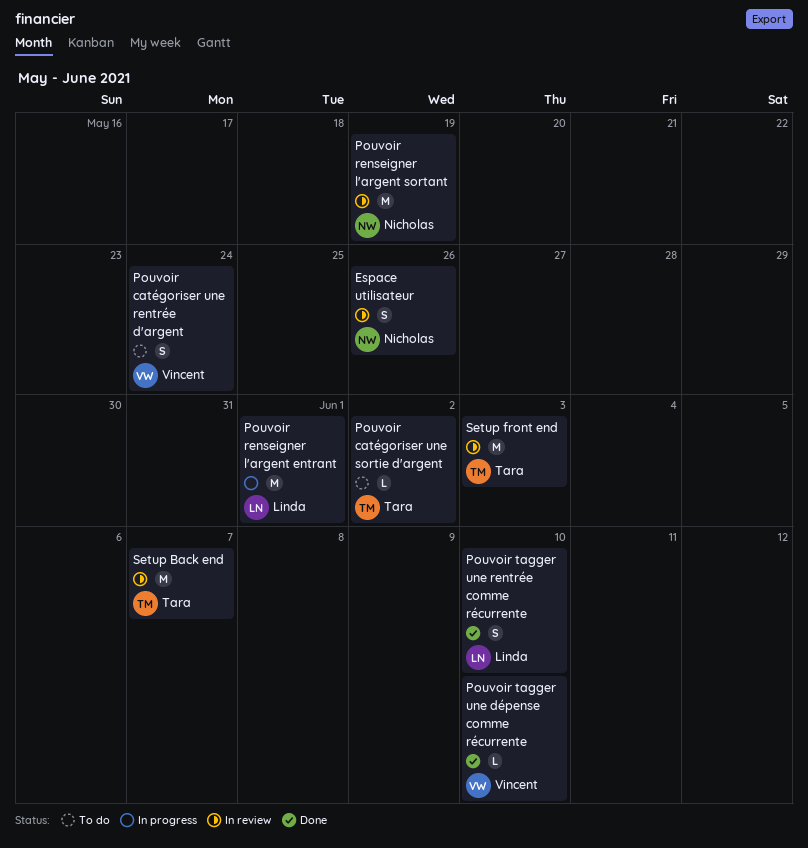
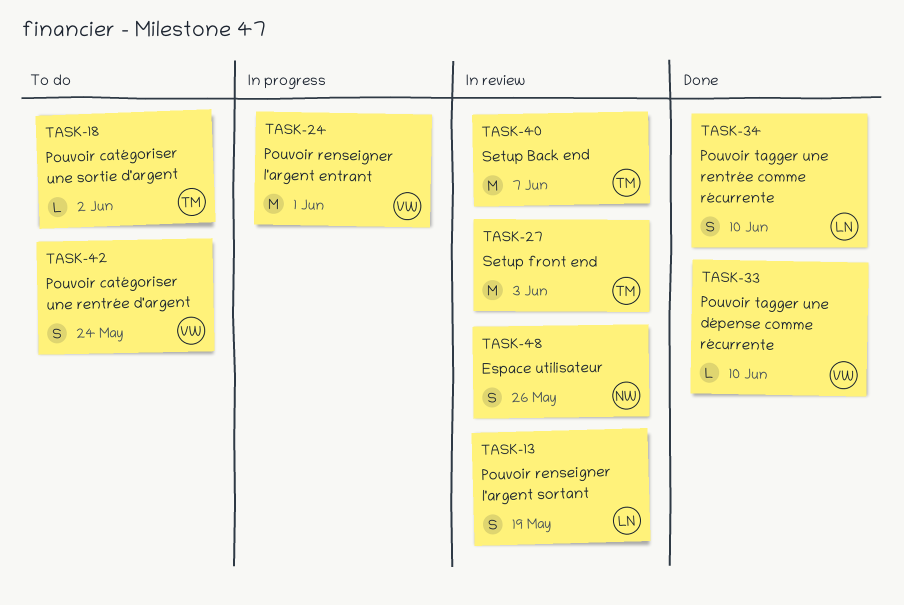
Pouvoir renseigner l'argent entrant, owner: Linda -> Vincent
Pouvoir renseigner l'argent sortant, owner: Nicholas -> Linda
Pouvoir renseigner l'argent sortant, estimate: M -> S

